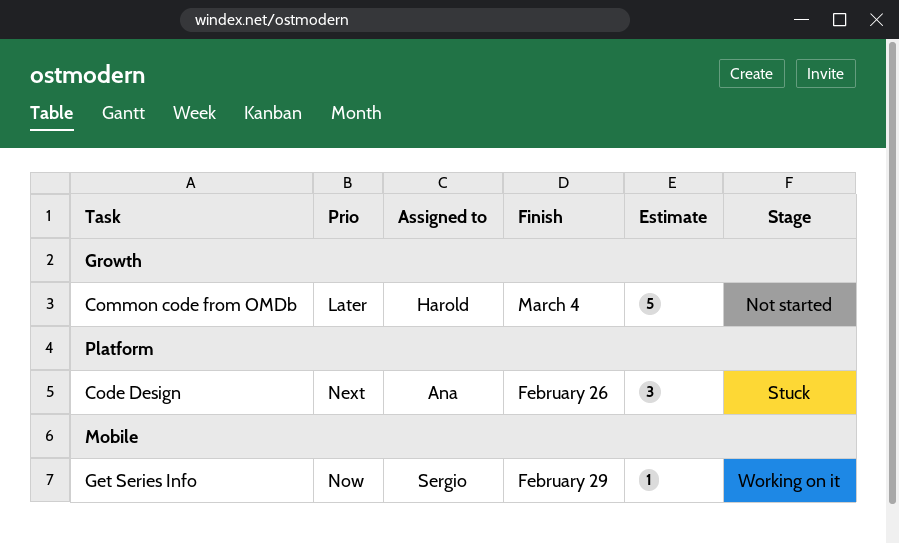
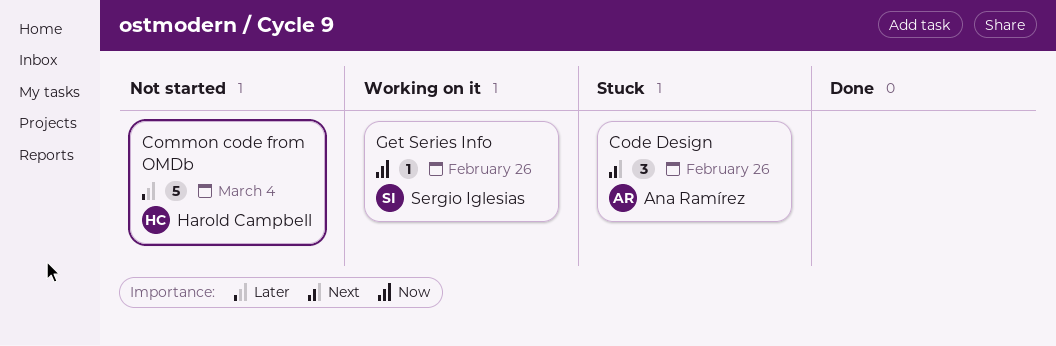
Get Series Info, due: Feb 29 -> Feb 26

